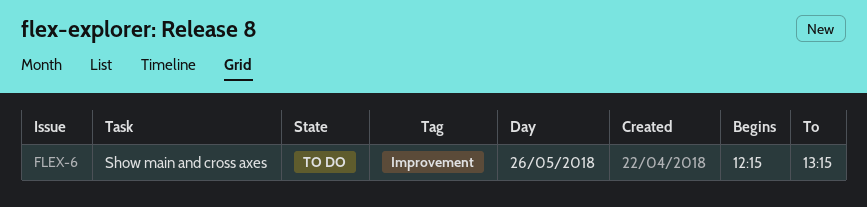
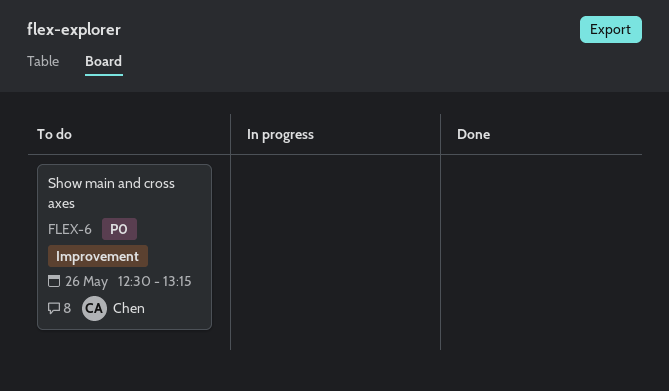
FLEX-6, begins: 12:15 -> 12:30

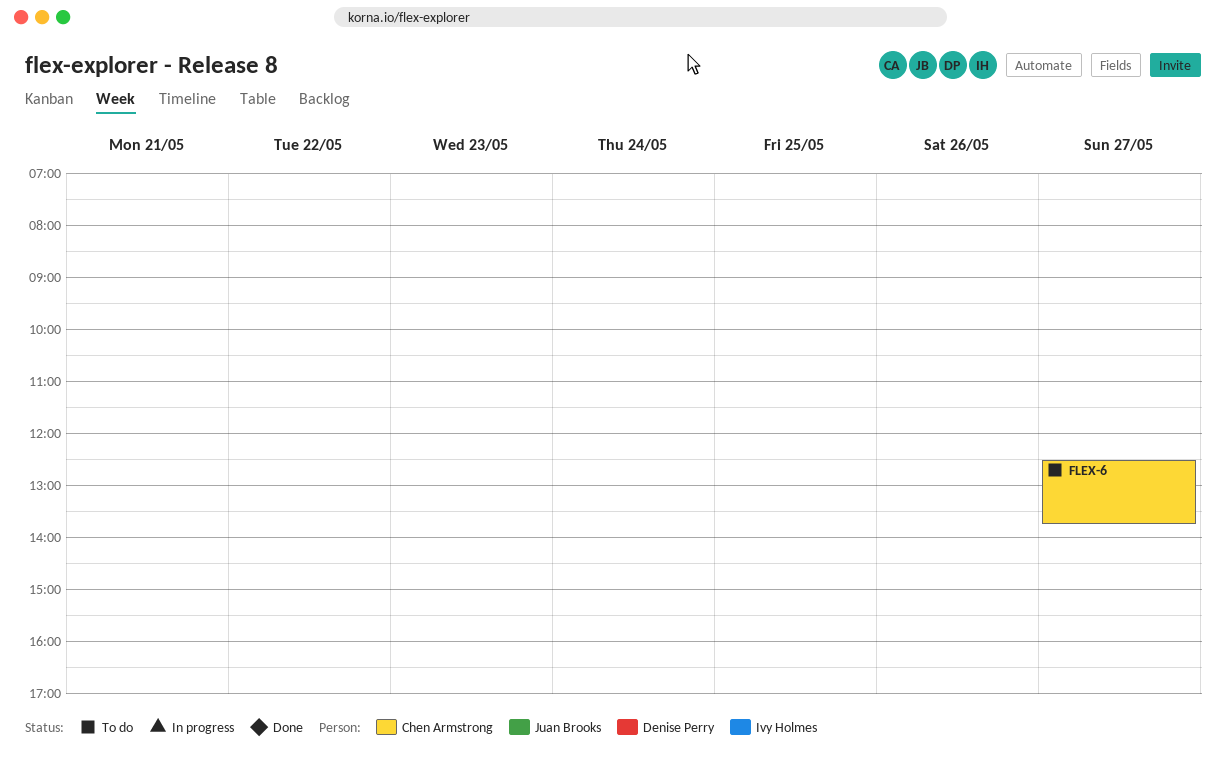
FLEX-6, day: May 26 -> May 27
FLEX-6, ends: 13:15 -> 13:45

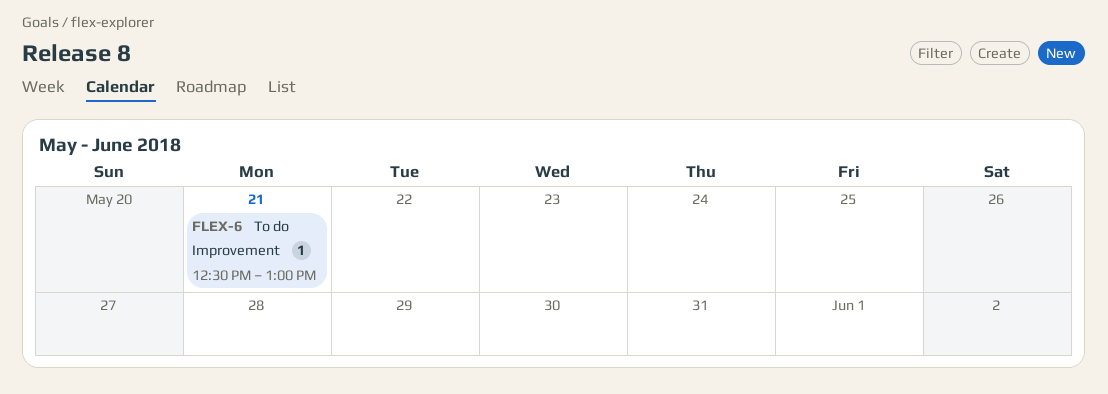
FLEX-6, day: May 27 -> May 21
FLEX-6, ends: 13:45 -> 13:00

